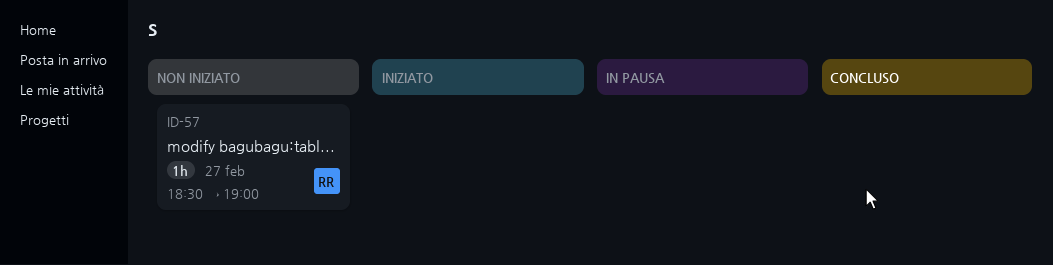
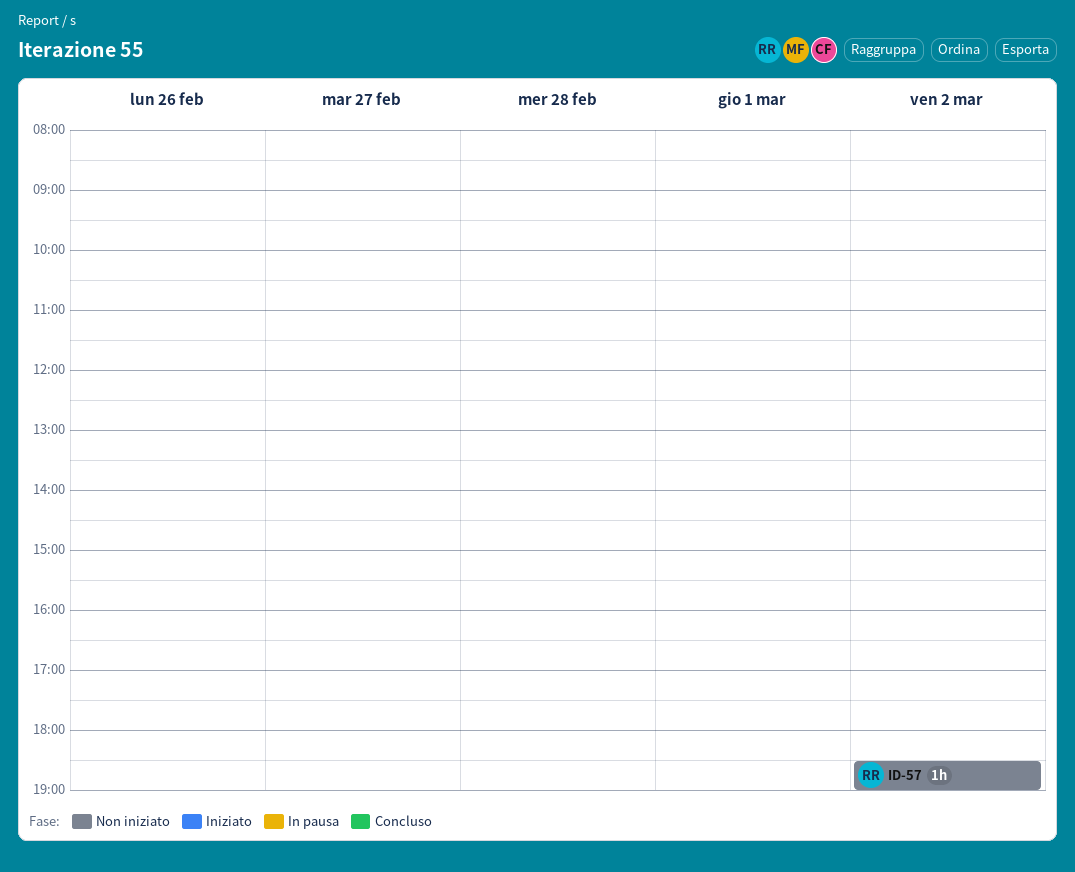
ID-57, day: Feb 27 -> Mar 2

